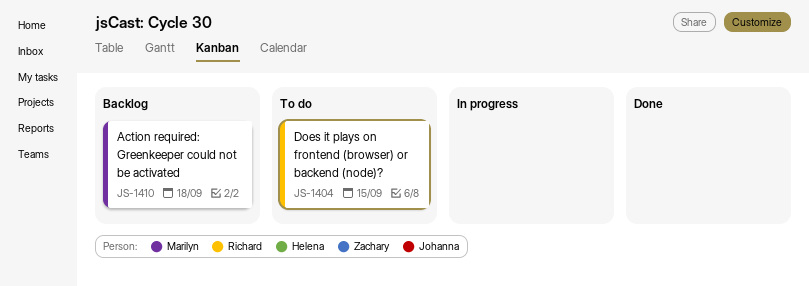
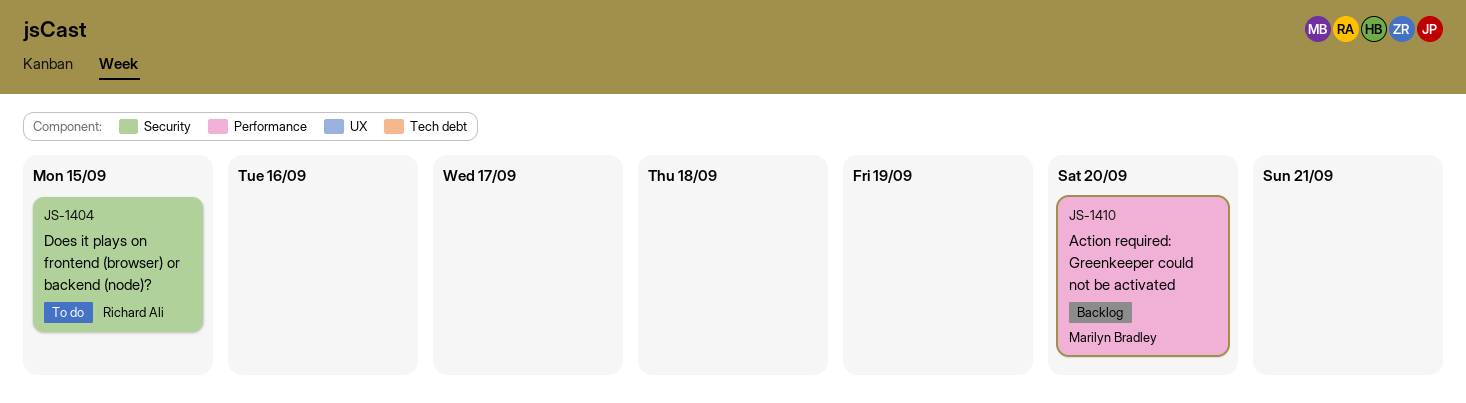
JS-1410, due: Sep 18 -> Sep 20

